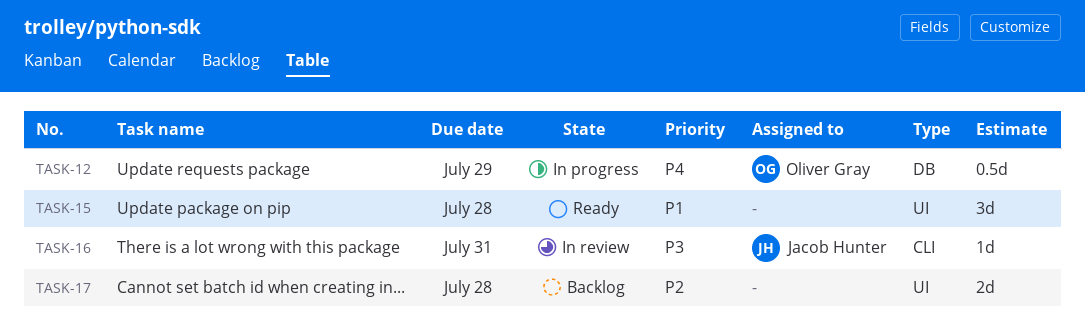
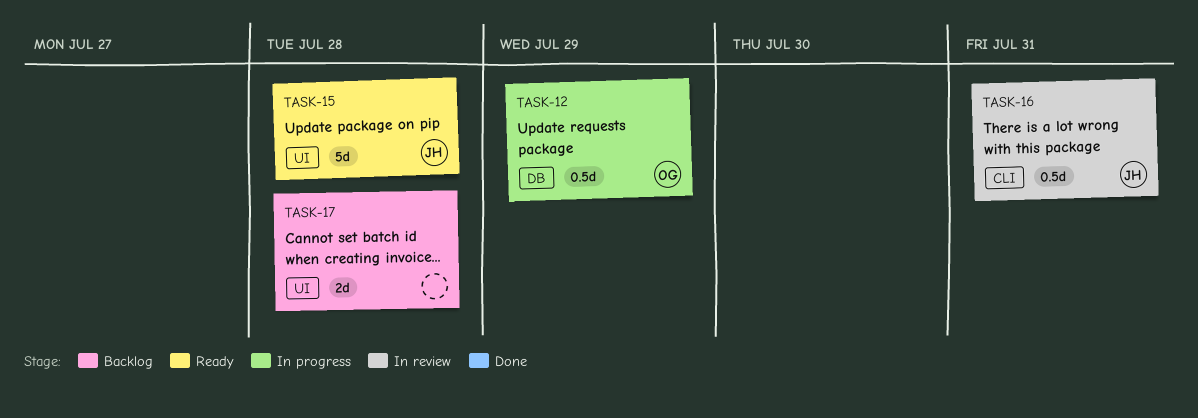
TASK-15, owner: none -> Jacob Hunter
TASK-15, estimate: 3d -> 5d
TASK-16, estimate: 1d -> 0.5d

